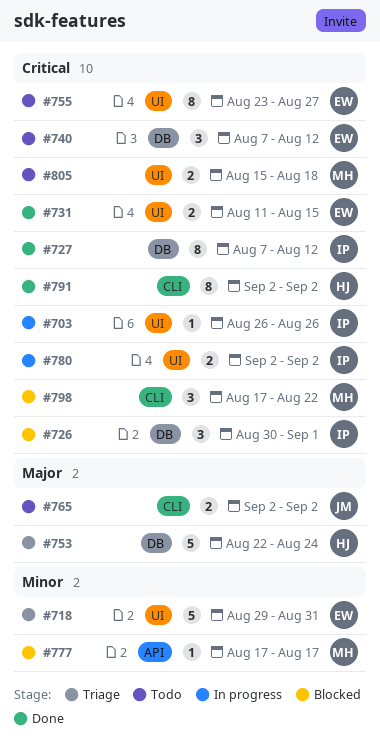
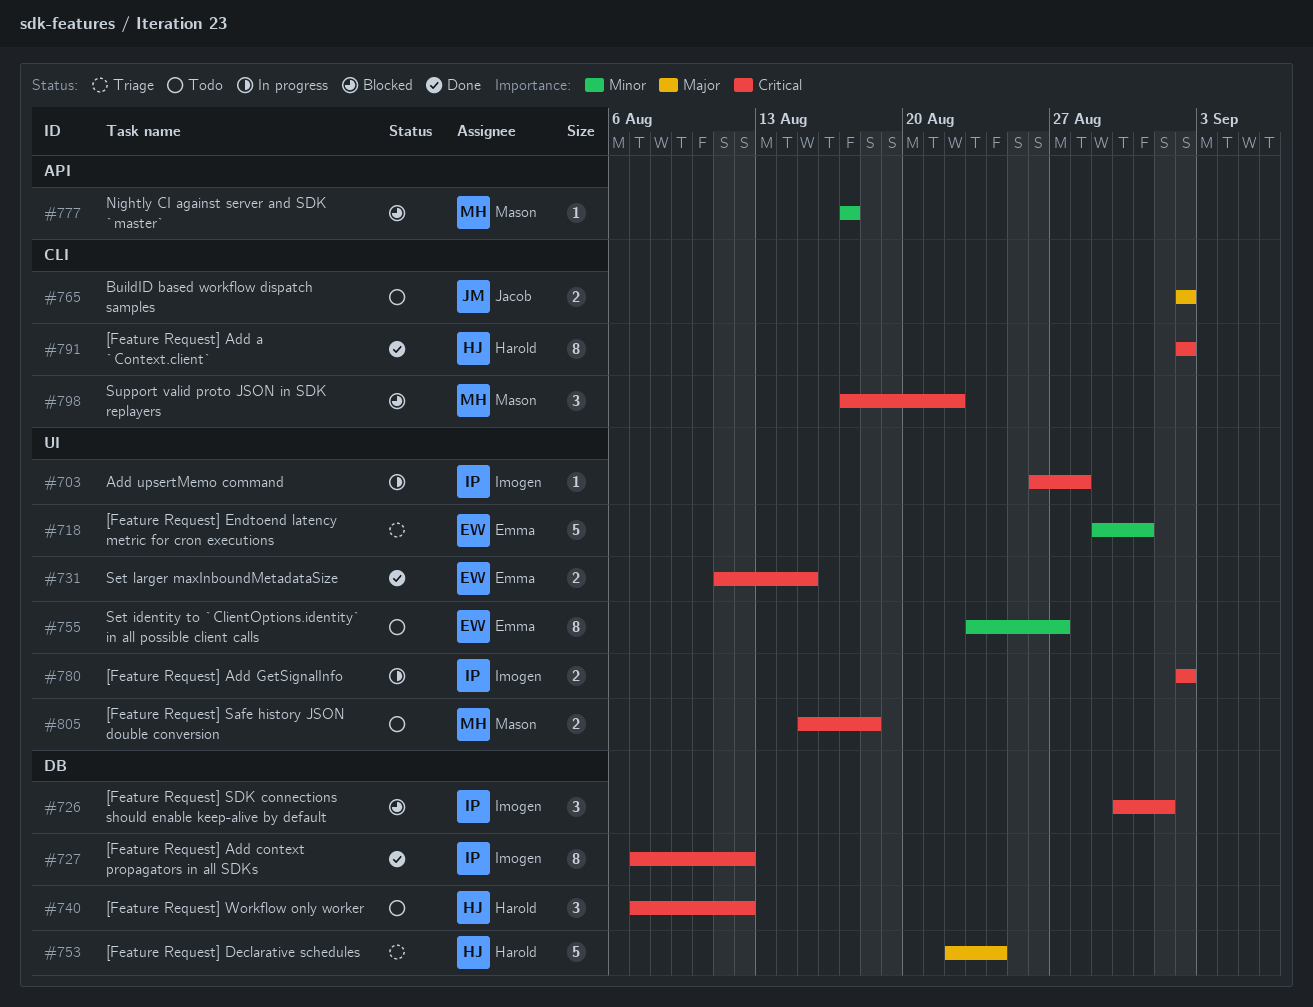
#703, due: Aug 26 -> Aug 28
#740, owner: Emma -> Harold
#755, priority: Critical -> Minor

